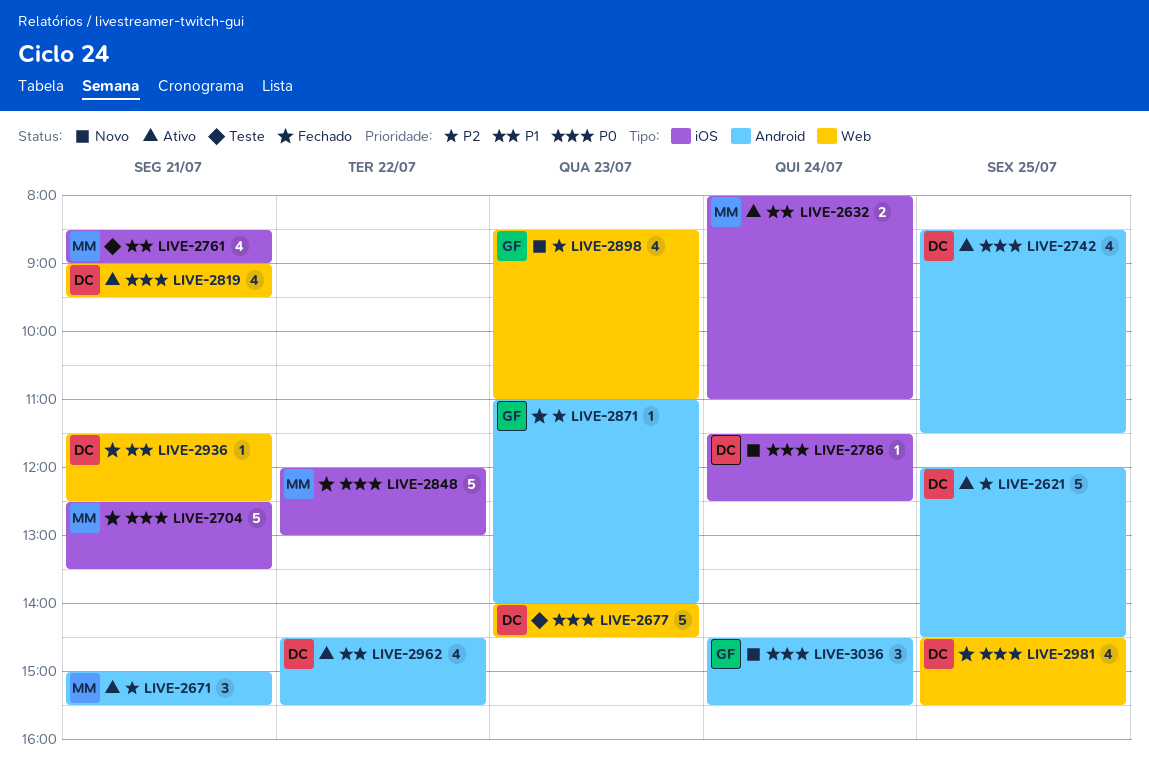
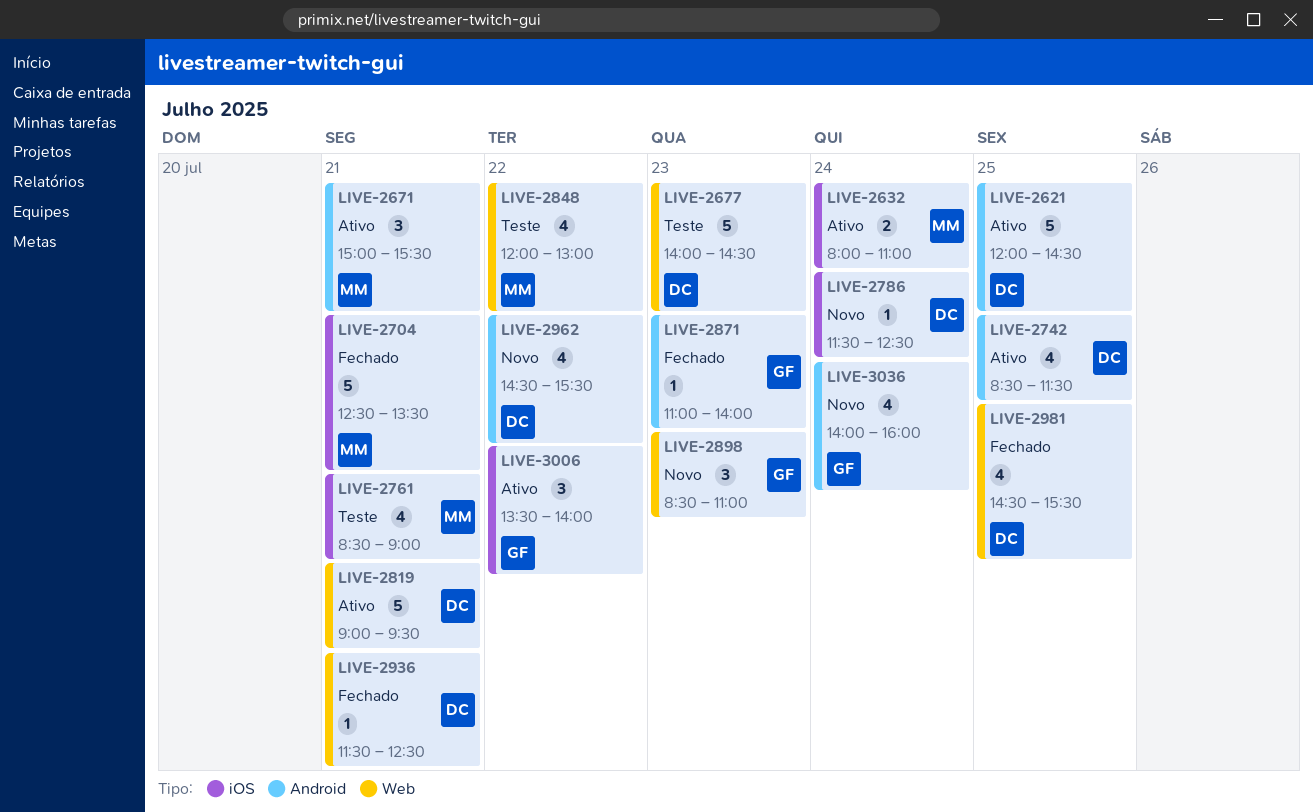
LIVE-2819, estimate: 4 -> 5
LIVE-2848, status: Fechado -> Teste
LIVE-2848, label: iOS -> Web
LIVE-2848, estimate: 5 -> 4
LIVE-2898, estimate: 4 -> 3
LIVE-2962, status: Ativo -> Novo
LIVE-3006: none -> present
LIVE-3036, estimate: 3 -> 4
LIVE-3036, begins: 14:30 -> 14:00
LIVE-3036, ends: 15:30 -> 16:00

